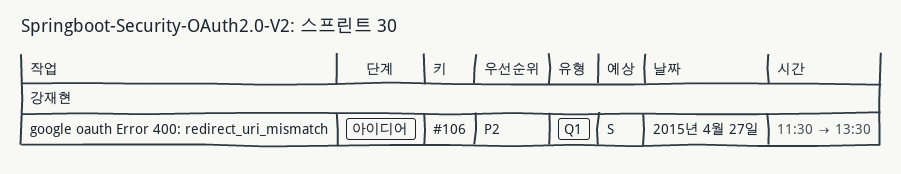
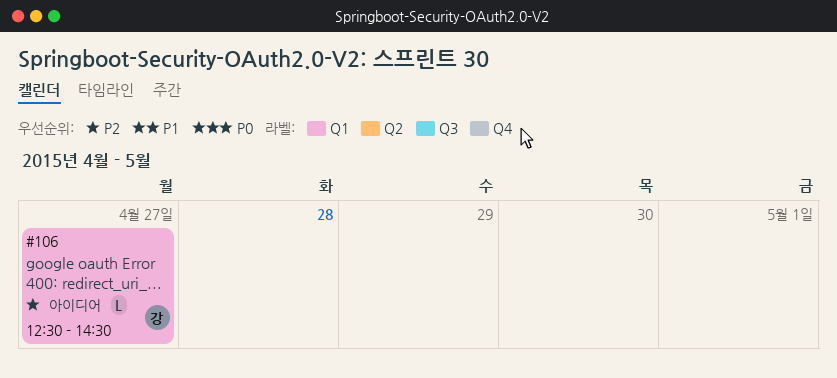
#106, estimate: S -> L
#106, begins: 11:30 -> 12:30
#106, ends: 13:30 -> 14:30

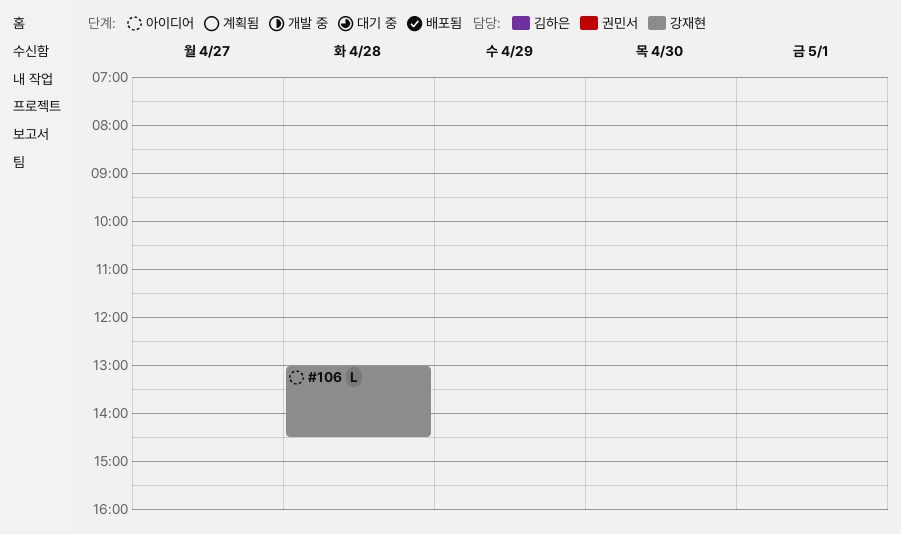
#106, day: Apr 27 -> Apr 28
#106, begins: 12:30 -> 13:00

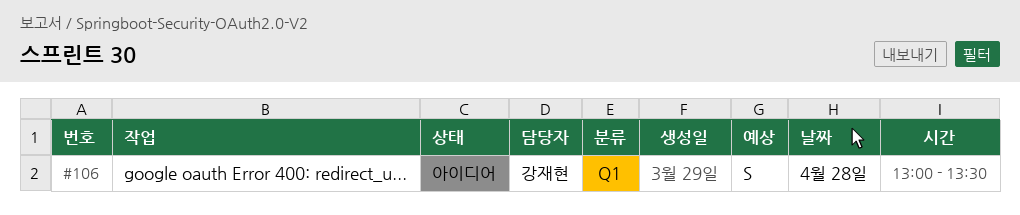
#106, estimate: L -> S
#106, ends: 14:30 -> 13:30

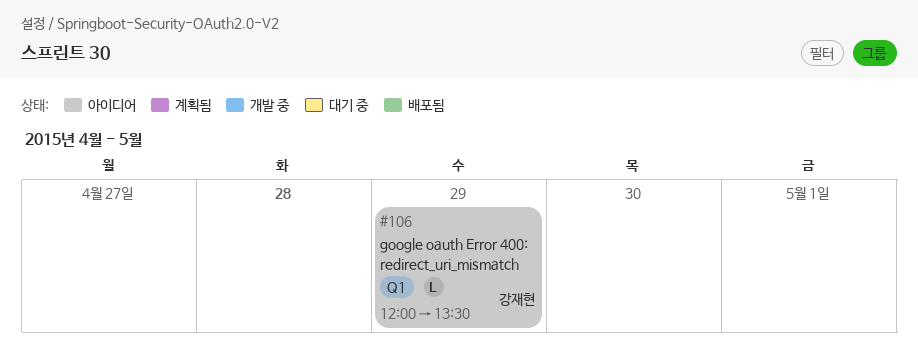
#106, estimate: S -> L
#106, day: Apr 28 -> Apr 29
#106, begins: 13:00 -> 12:00

